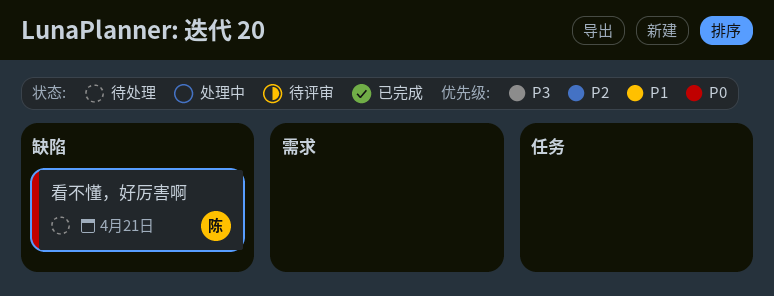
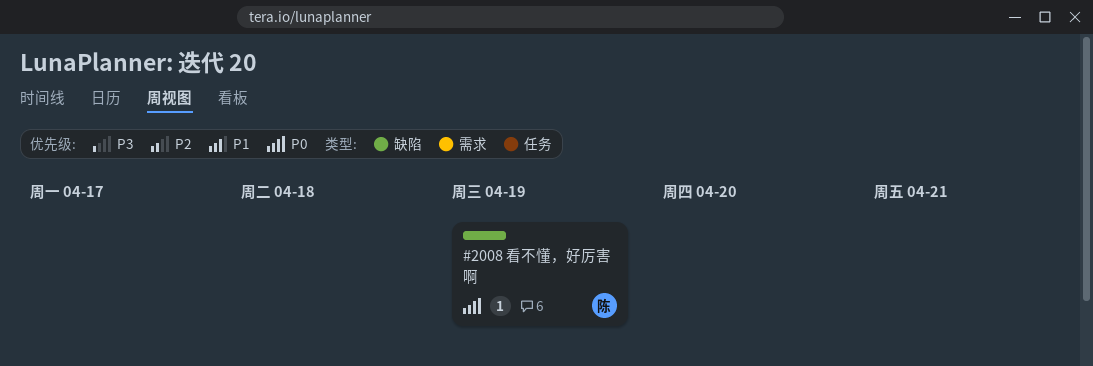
看不懂，好厉害啊, due: Apr 21 -> Apr 19

